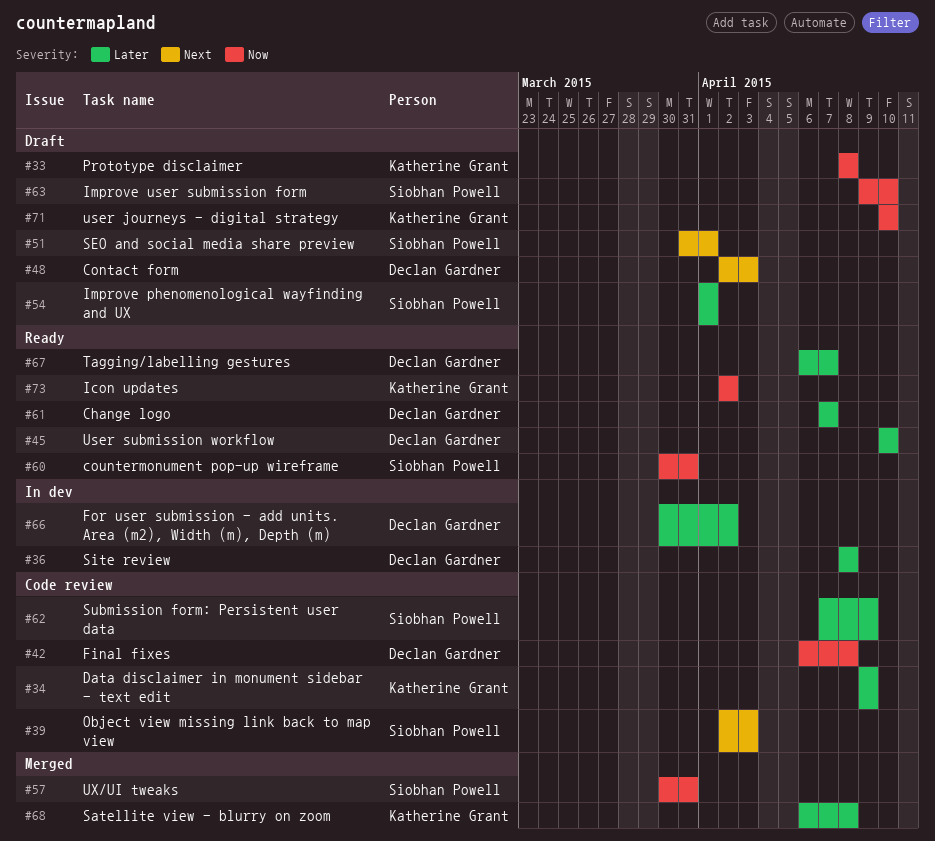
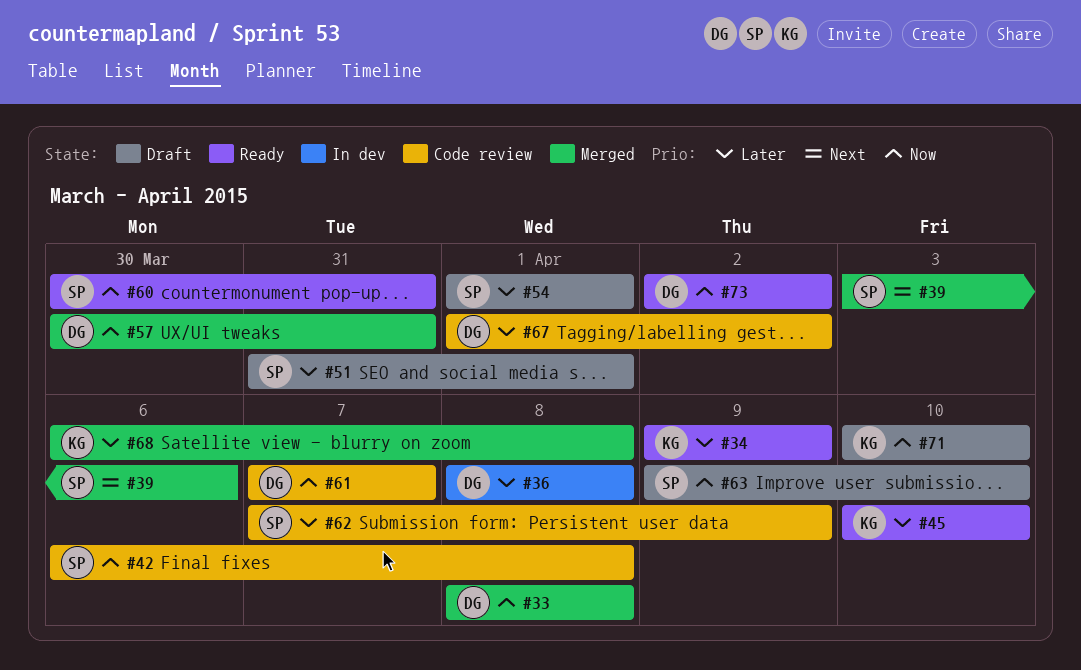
#33, status: Draft -> Merged
#33, owner: Katherine Grant -> Declan Gardner
#34, status: Code review -> Ready
#39, status: Code review -> Merged
#39, start: Apr 2 -> Apr 3
#39, due: Apr 3 -> Apr 6
#42, owner: Declan Gardner -> Siobhan Powell
#45, owner: Declan Gardner -> Katherine Grant
#48: present -> none
#51, priority: Next -> Later
#57, owner: Siobhan Powell -> Declan Gardner
#61, status: Ready -> Code review
#61, priority: Later -> Now
#66: present -> none
#67, status: Ready -> Code review
#67, start: Apr 6 -> Apr 1
#67, due: Apr 7 -> Apr 2
#73, owner: Katherine Grant -> Declan Gardner

